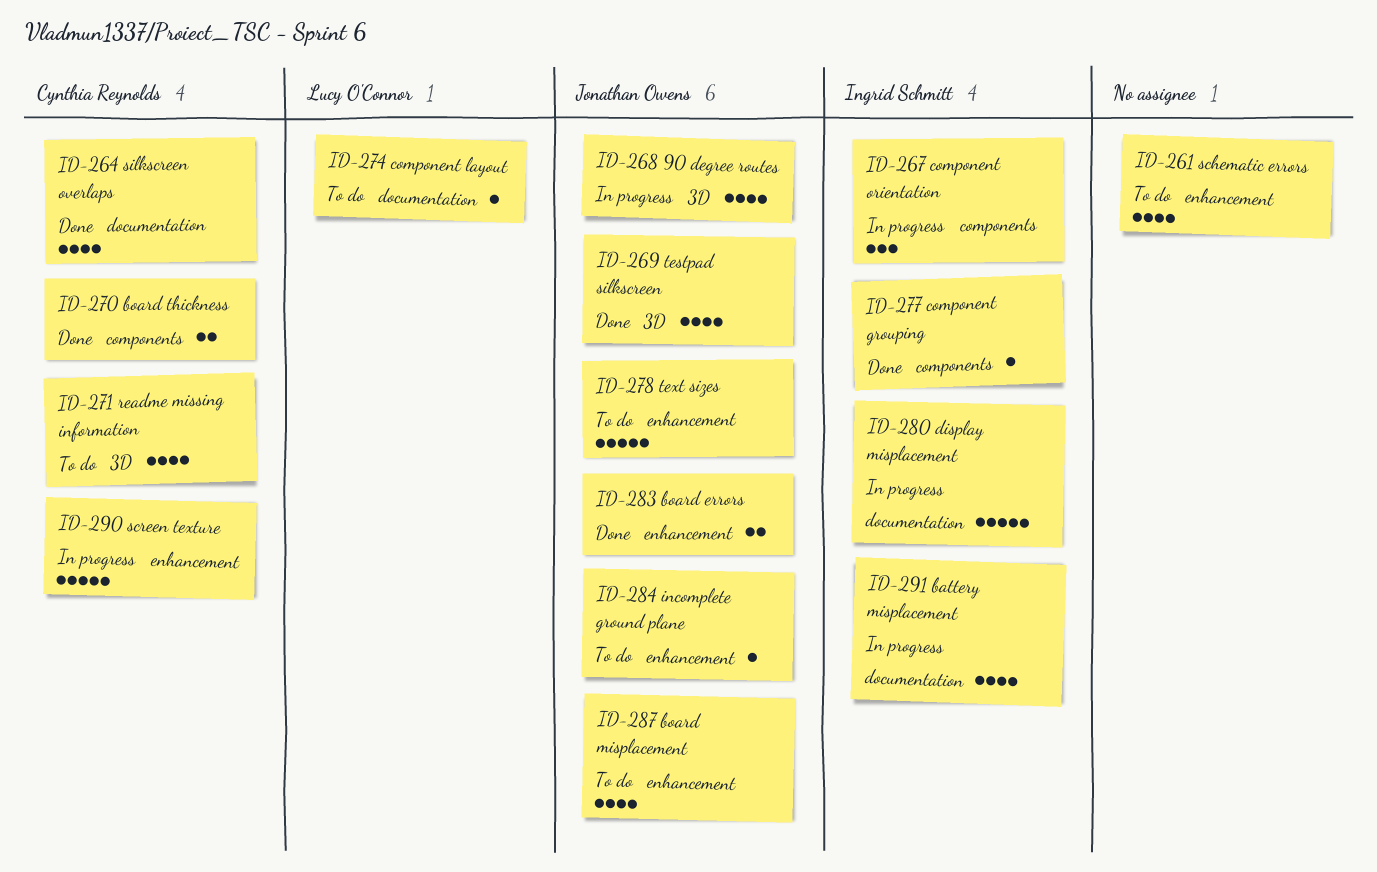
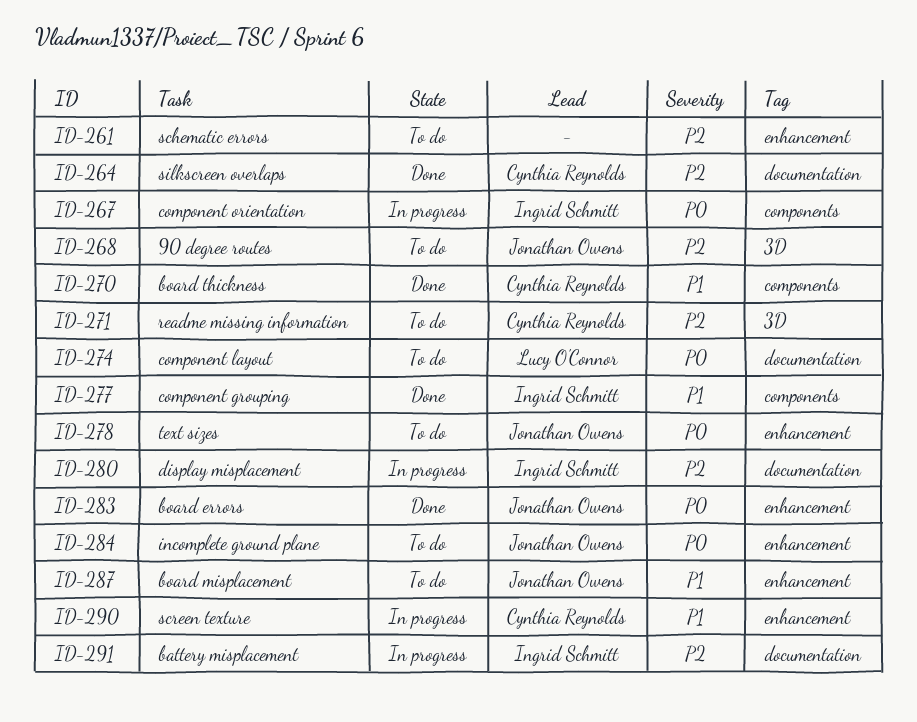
ID-268, status: In progress -> To do
ID-269: present -> none

